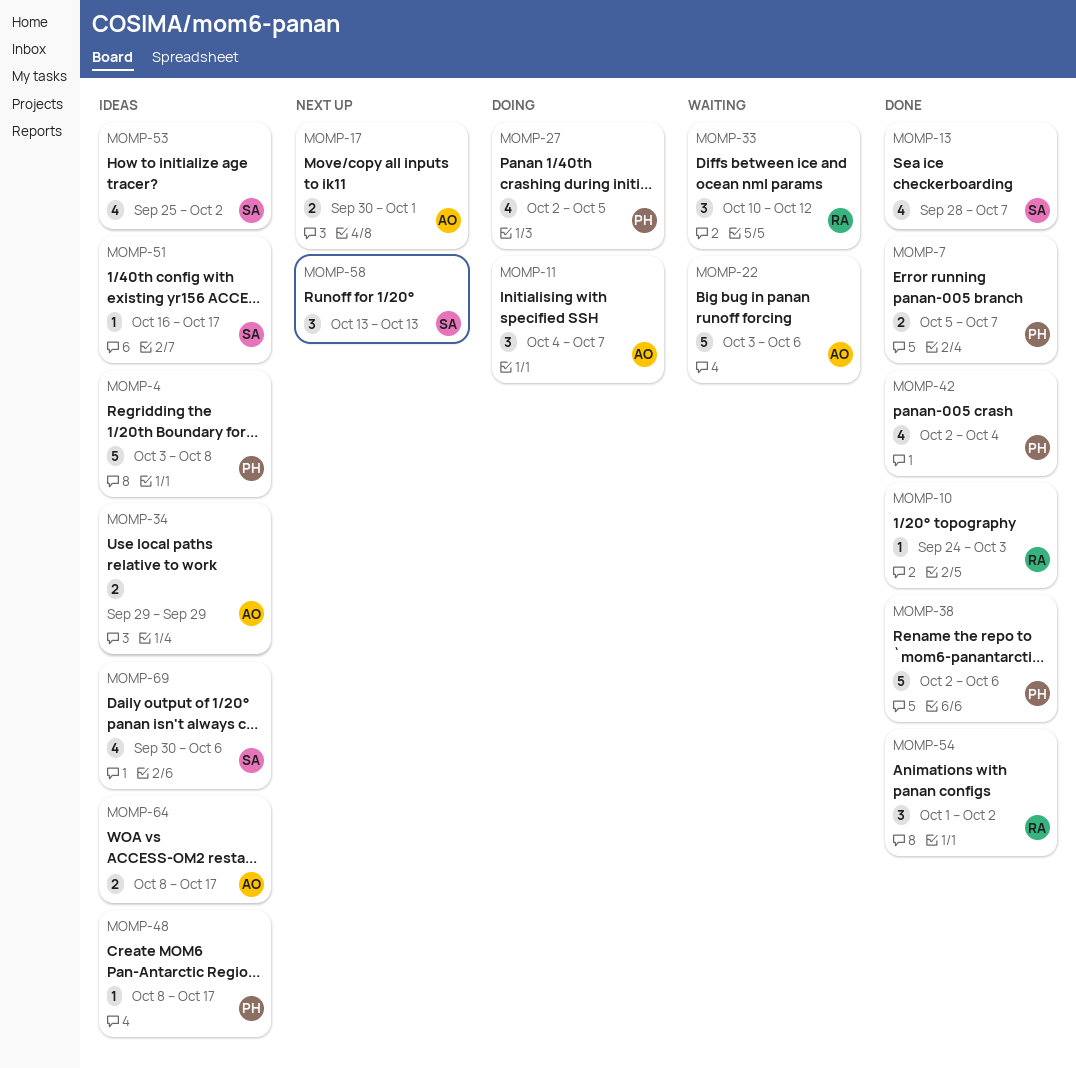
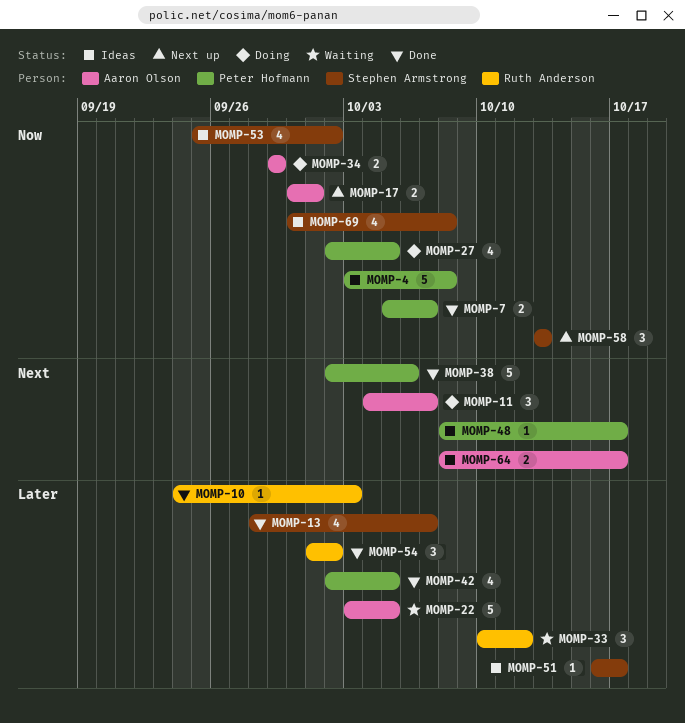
MOMP-22, due: Oct 6 -> Oct 5
MOMP-34, status: Ideas -> Doing
MOMP-42, due: Oct 4 -> Oct 5
MOMP-69, due: Oct 6 -> Oct 8

